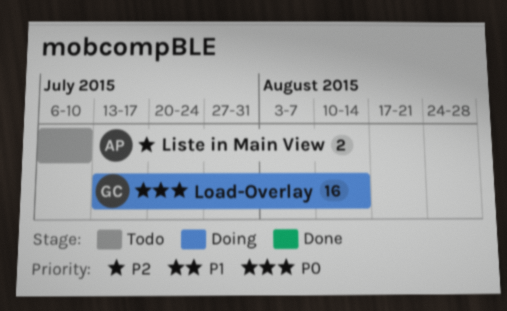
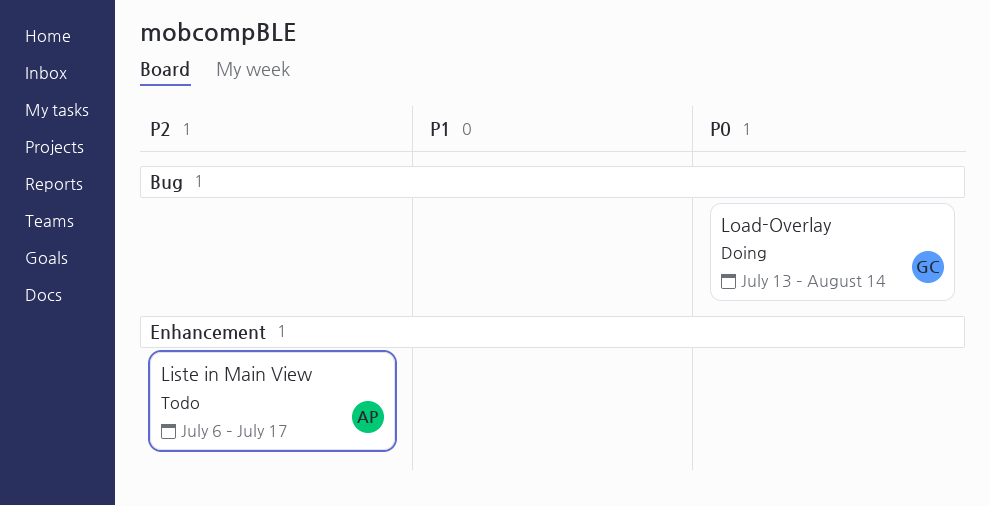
Liste in Main View, due: Jul 10 -> Jul 17

